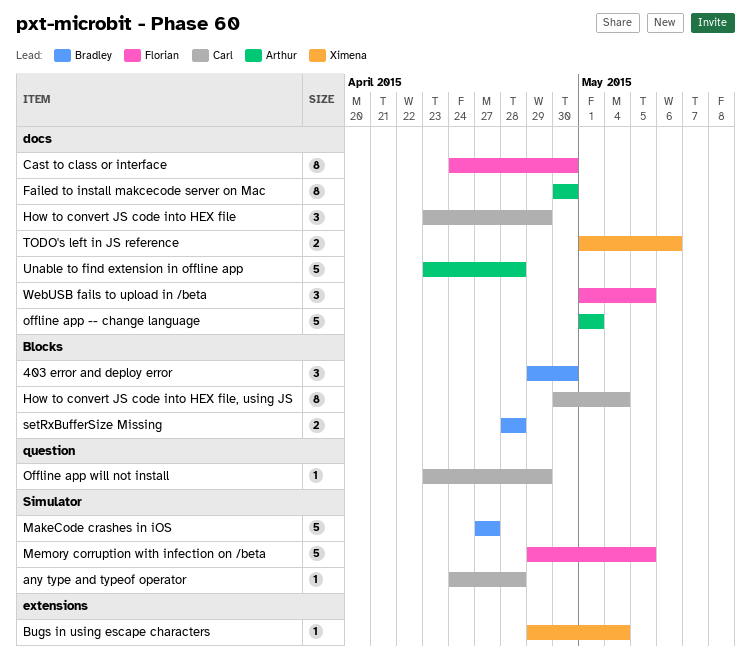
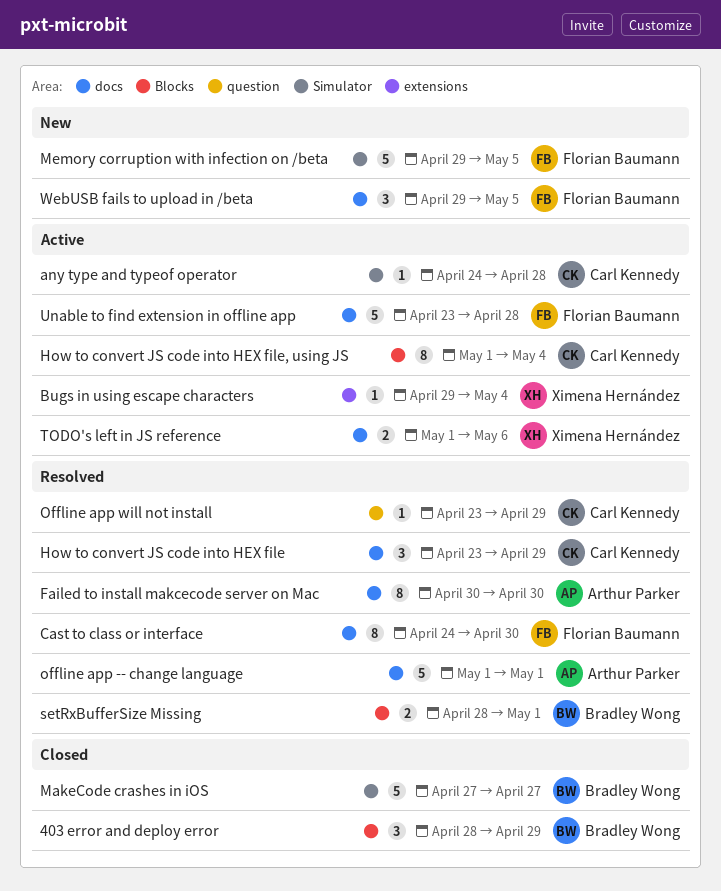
403 error and deploy error, start: Apr 29 -> Apr 28
403 error and deploy error, due: Apr 30 -> Apr 29
How to convert JS code into HEX file, using JS, start: Apr 30 -> May 1
setRxBufferSize Missing, due: Apr 28 -> May 1
Unable to find extension in offline app, owner: Arthur Parker -> Florian Baumann
WebUSB fails to upload in /beta, start: May 1 -> Apr 29

